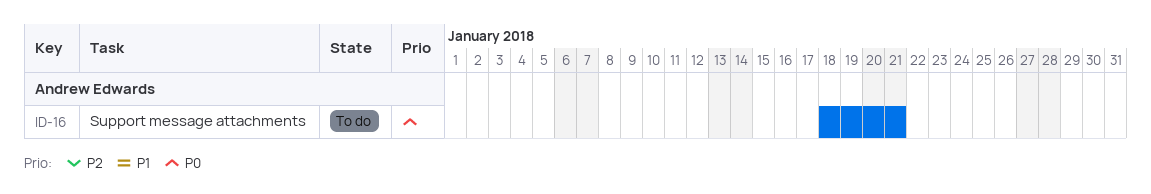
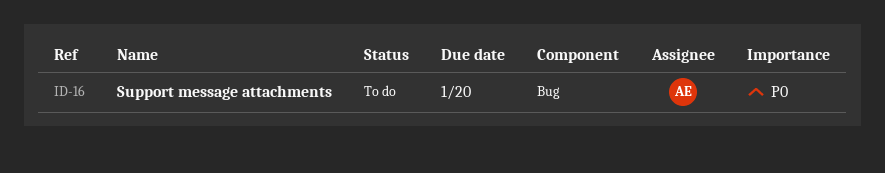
ID-16, due: Jan 21 -> Jan 20

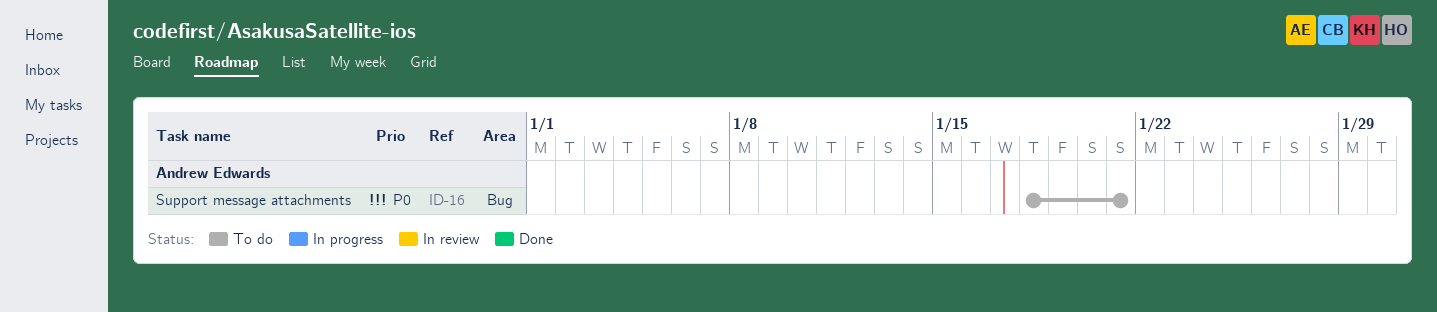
ID-16, due: Jan 20 -> Jan 21

